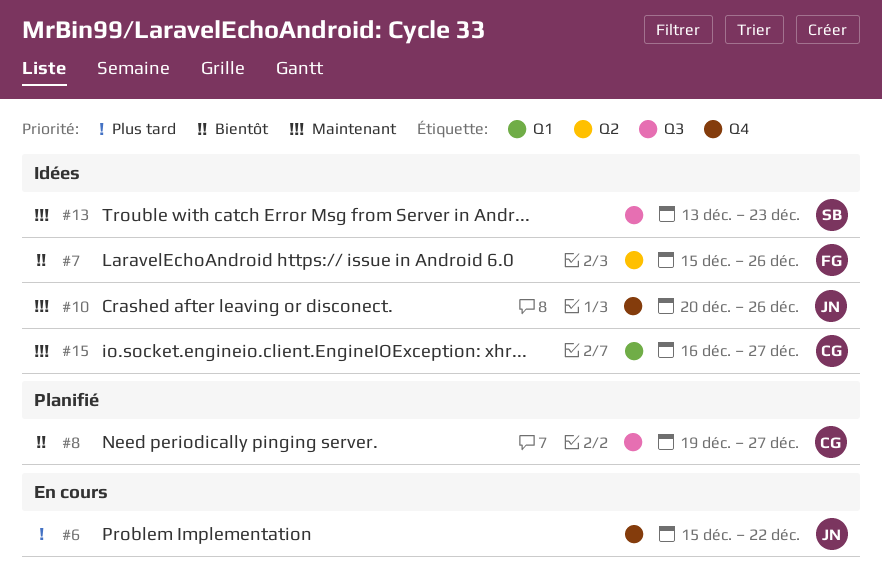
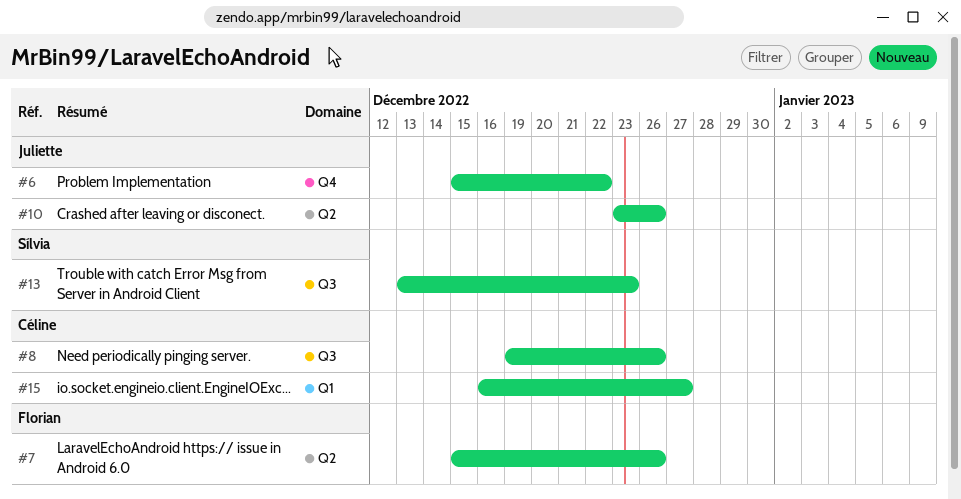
#8, due: Dec 27 -> Dec 26
#10, label: Q4 -> Q2
#10, start: Dec 20 -> Dec 23

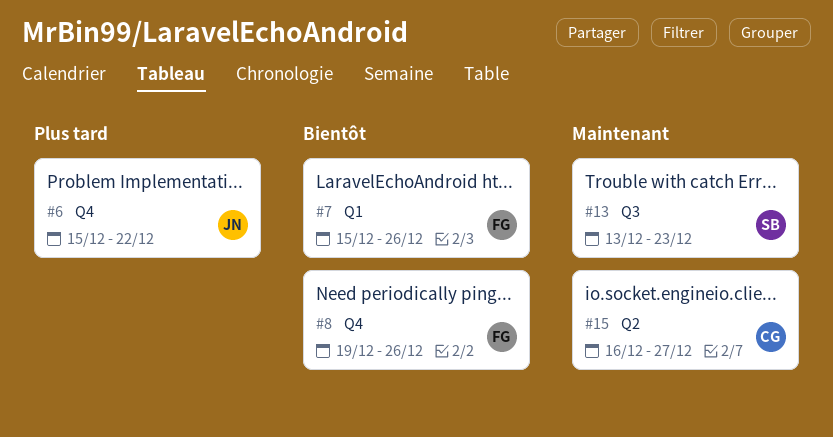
#7, label: Q2 -> Q1
#8, owner: Céline -> Florian
#8, label: Q3 -> Q4
#10: present -> none
#15, label: Q1 -> Q2

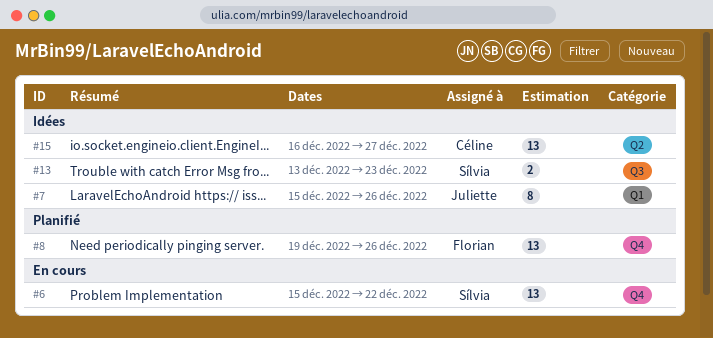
#6, owner: Juliette -> Sílvia
#7, owner: Florian -> Juliette

